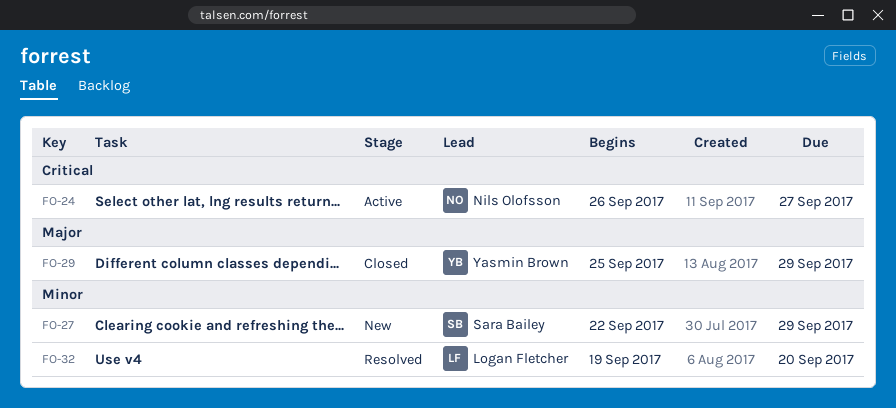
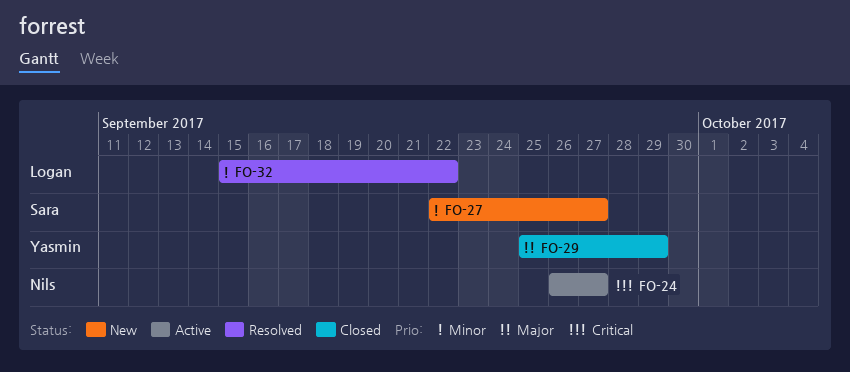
FO-27, due: Sep 29 -> Sep 27
FO-32, start: Sep 19 -> Sep 15
FO-32, due: Sep 20 -> Sep 22

